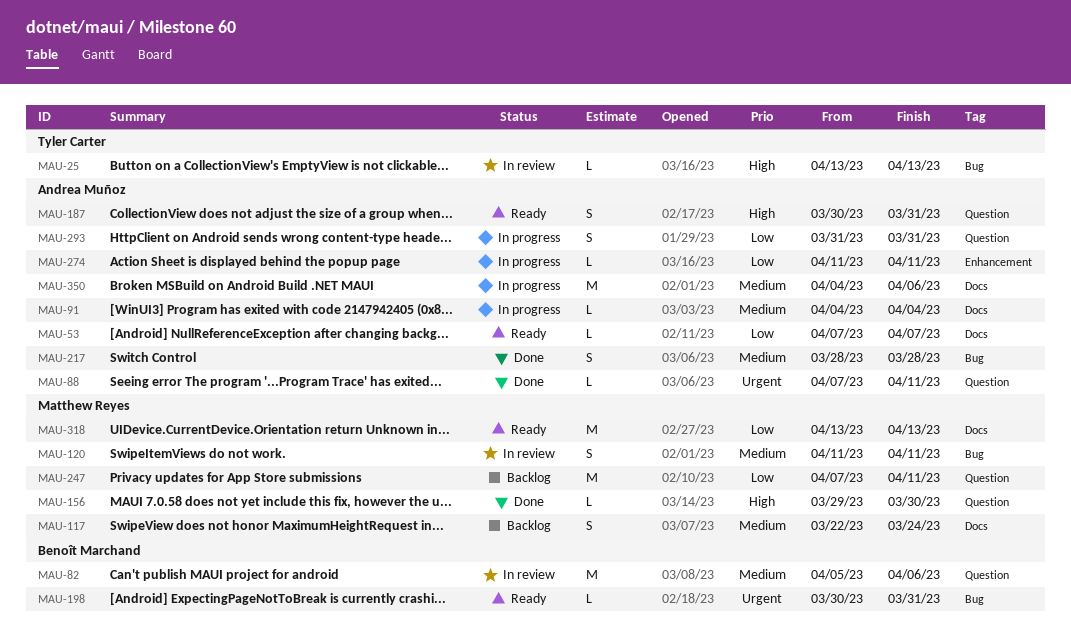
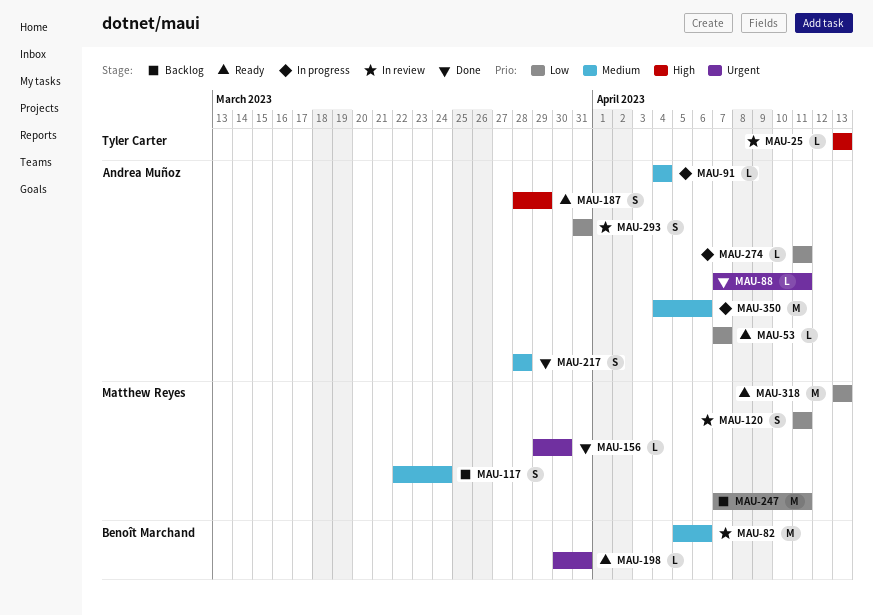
MAU-120, priority: Medium -> Low
MAU-156, priority: High -> Urgent
MAU-187, start: Mar 30 -> Mar 28
MAU-187, due: Mar 31 -> Mar 29
MAU-293, status: In progress -> In review

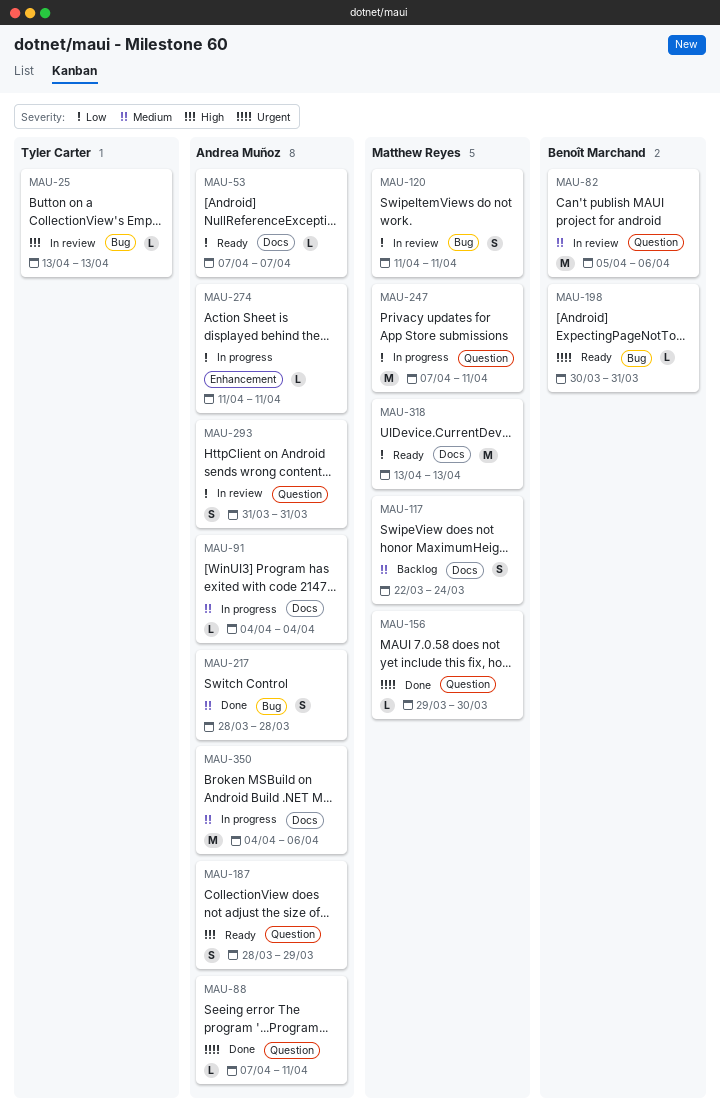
MAU-247, status: Backlog -> In progress

